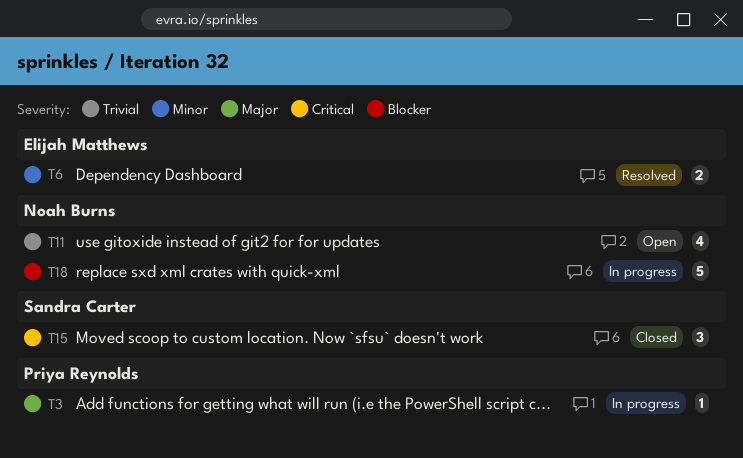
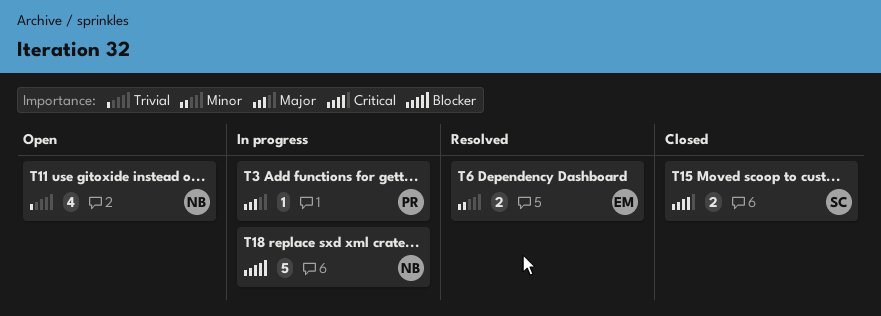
T15, estimate: 3 -> 2

